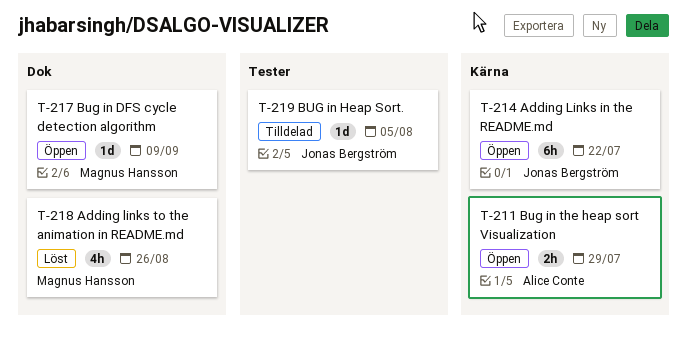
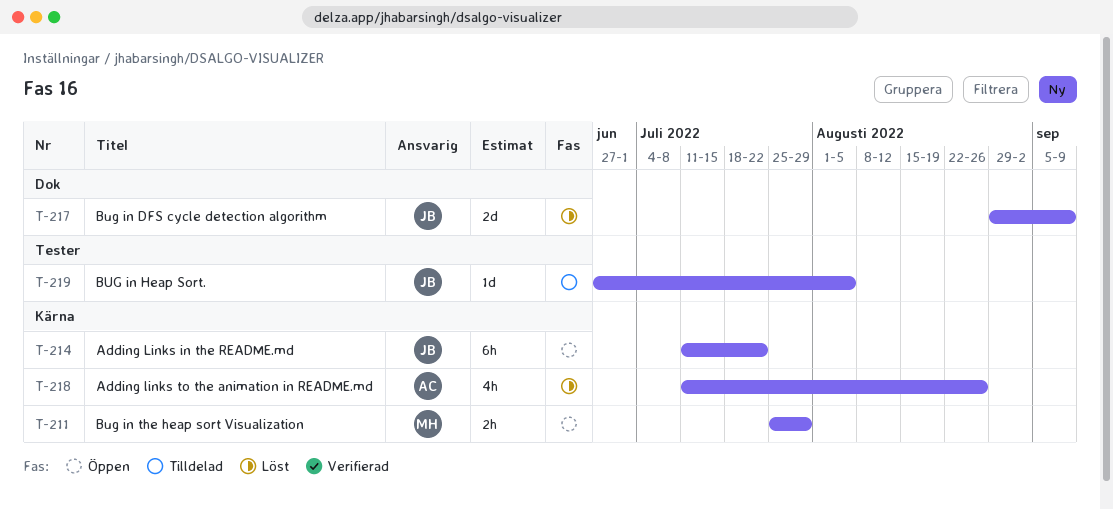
T-211, owner: Alice Conte -> Magnus Hansson
T-217, status: Öppen -> Löst
T-217, owner: Magnus Hansson -> Jonas Bergström
T-217, estimate: 1d -> 2d
T-218, owner: Magnus Hansson -> Alice Conte
T-218, label: Dok -> Kärna

